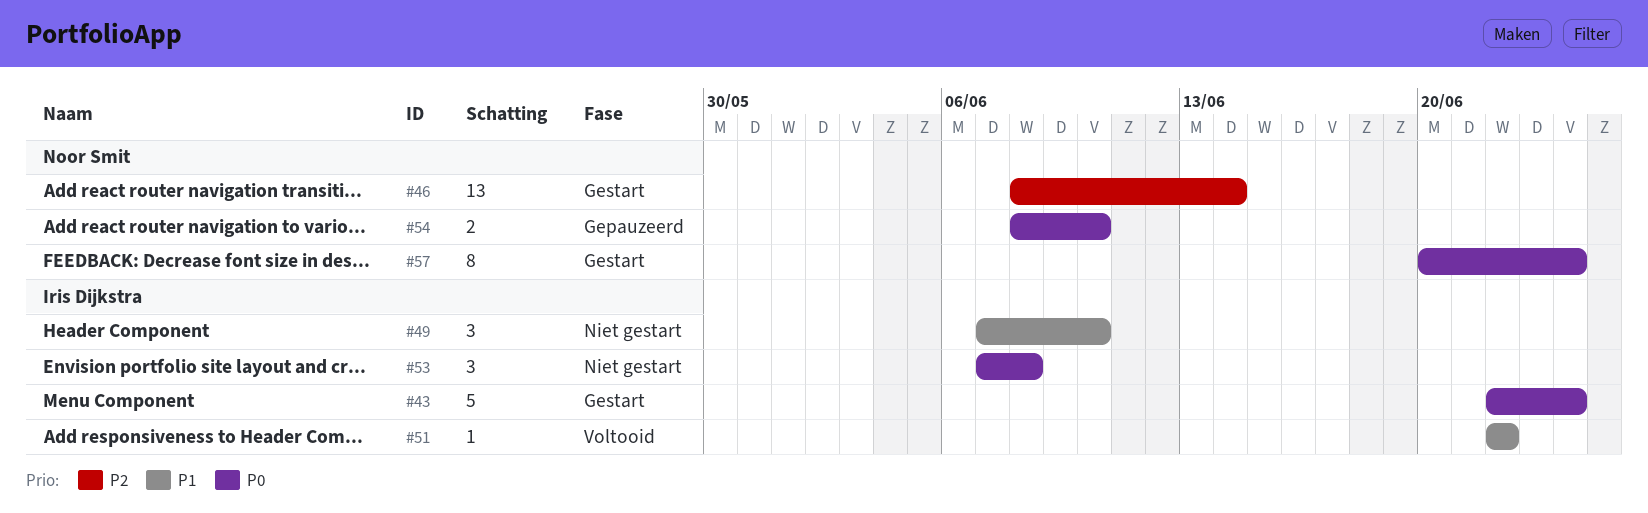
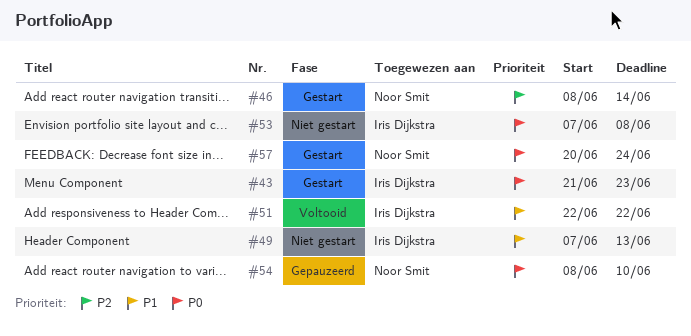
#43, start: Jun 22 -> Jun 21
#43, due: Jun 24 -> Jun 23
#49, due: Jun 10 -> Jun 13

